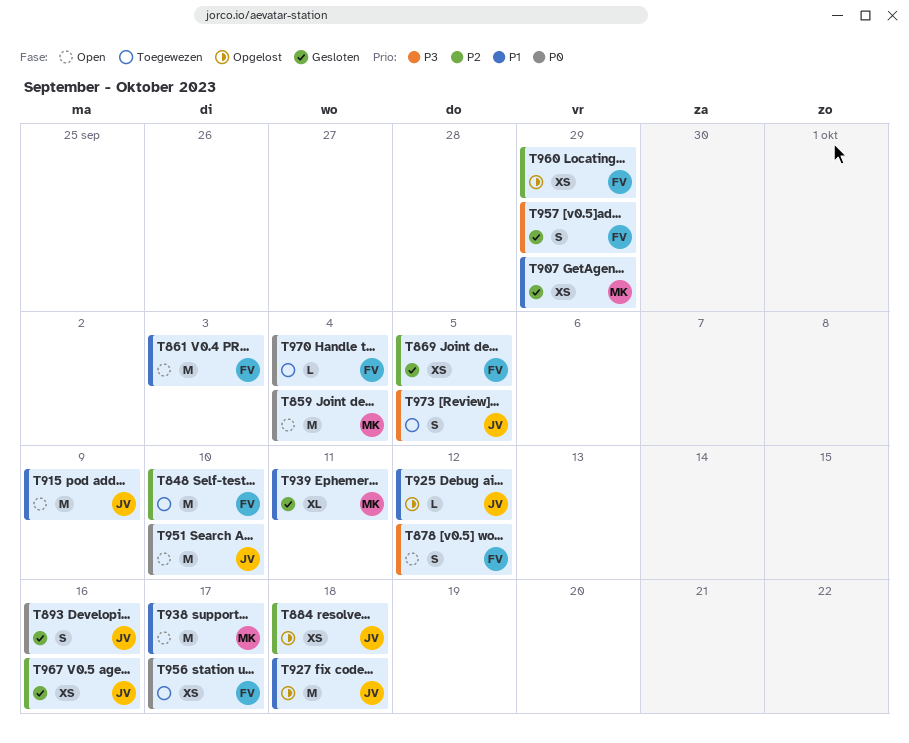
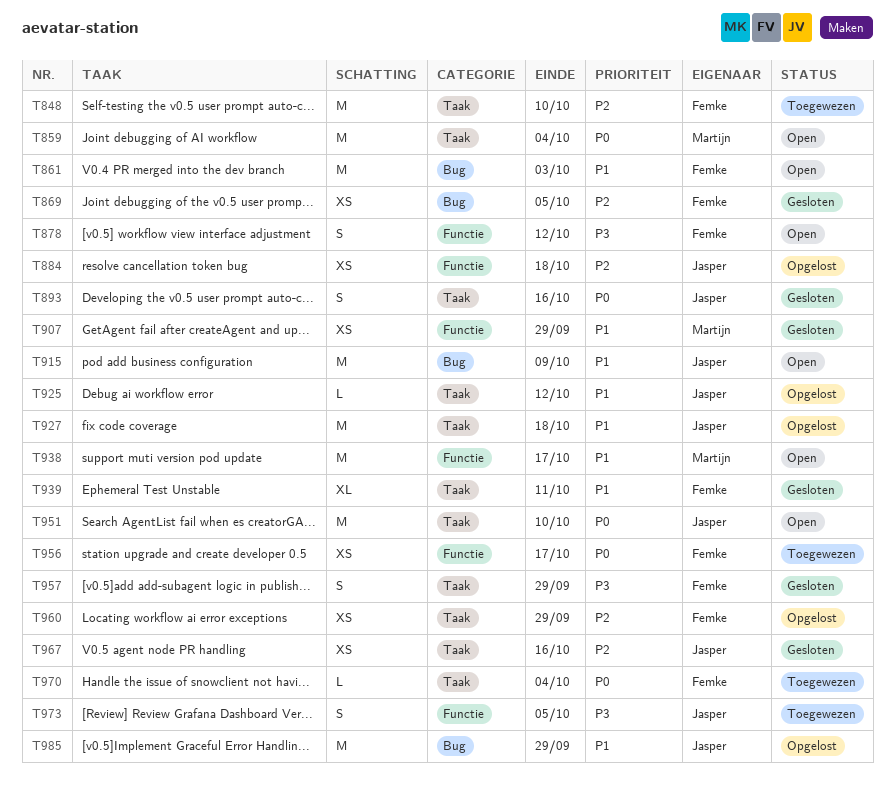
T939, owner: Martijn -> Femke
T985: none -> present

